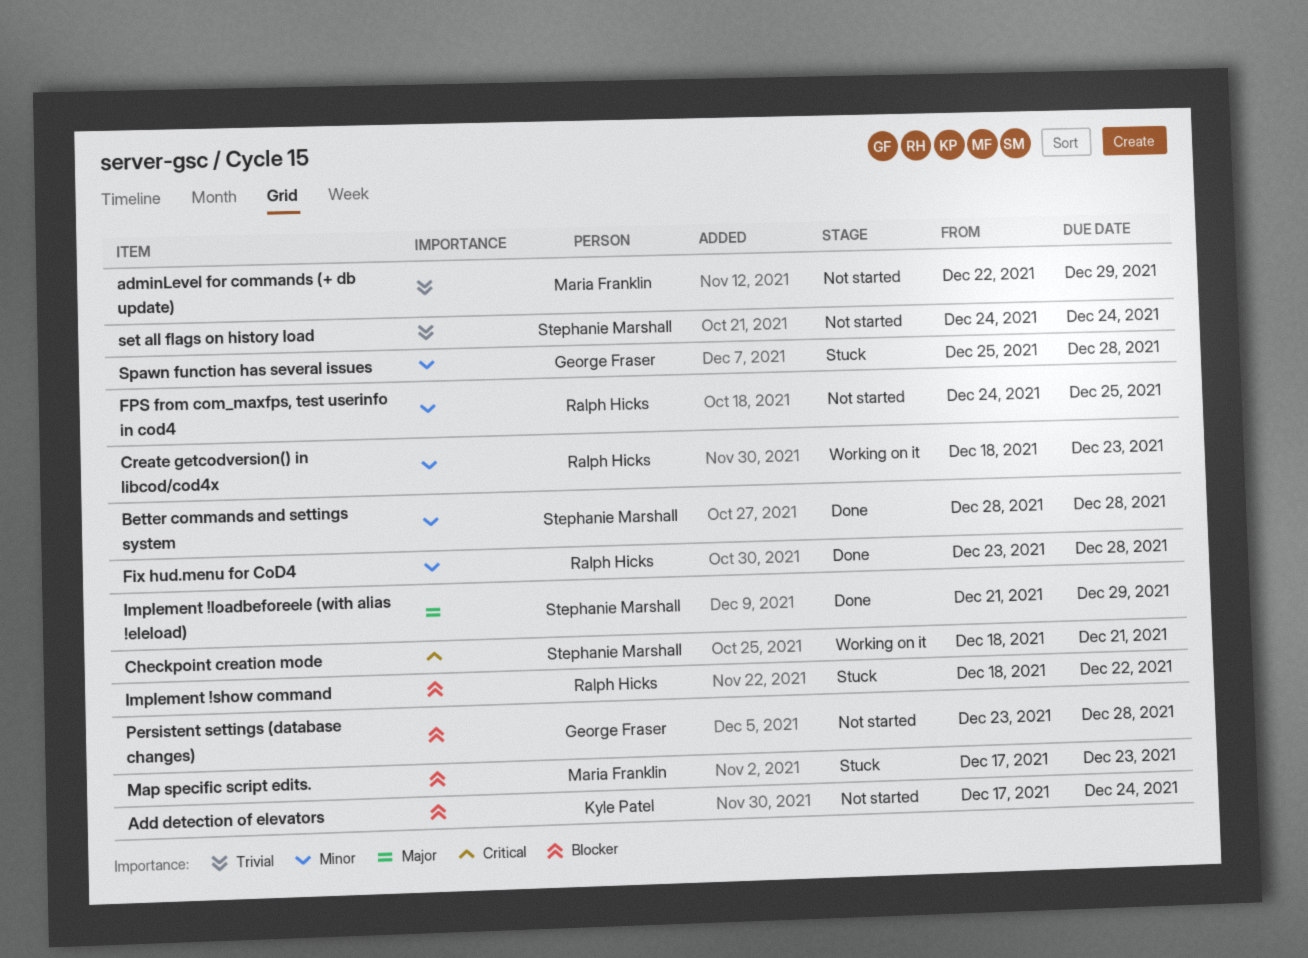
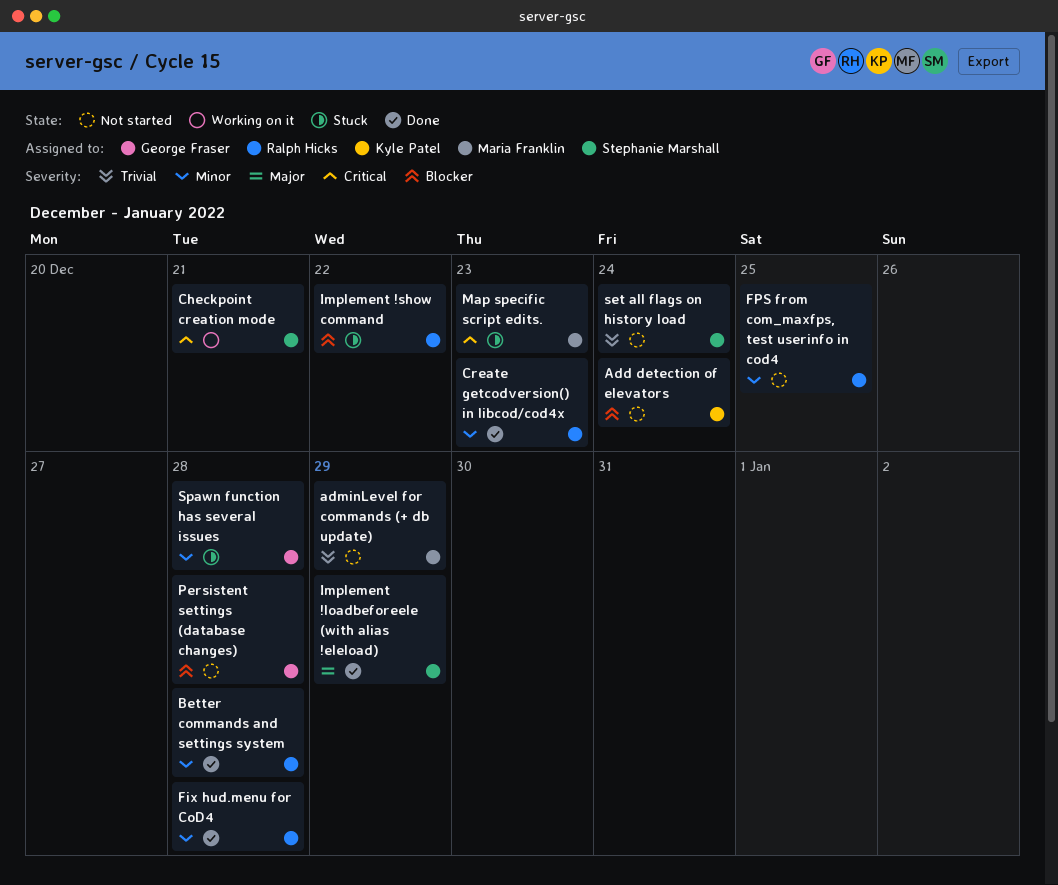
Better commands and settings system, owner: Stephanie Marshall -> Ralph Hicks
Create getcodversion() in libcod/cod4x, status: Working on it -> Done
Map specific script edits., priority: Blocker -> Critical

